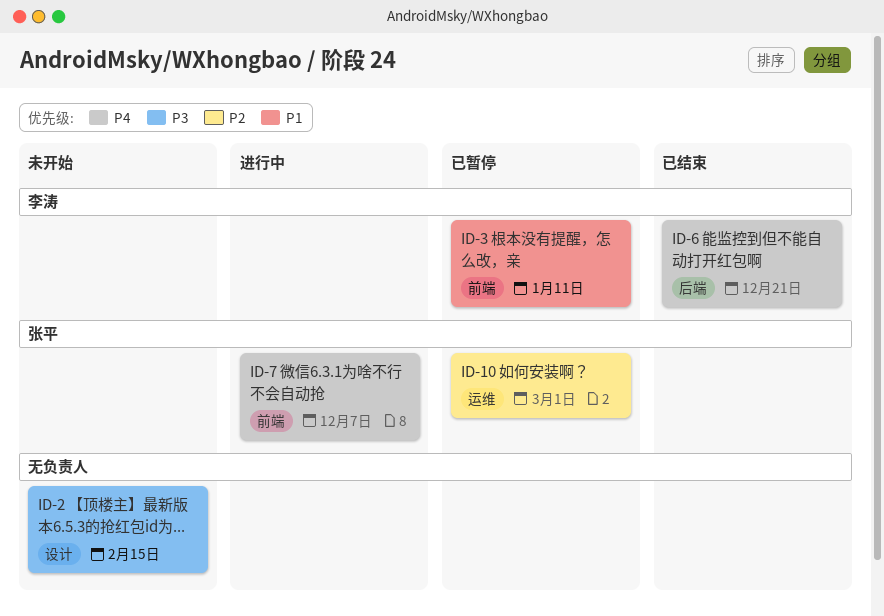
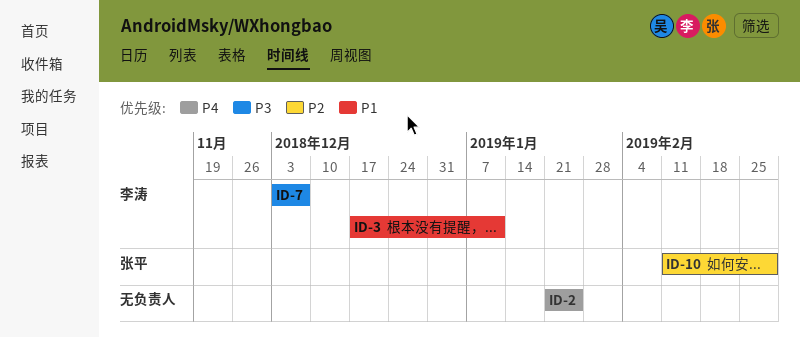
ID-2, priority: P3 -> P4
ID-2, due: Feb 15 -> Jan 25
ID-6: present -> none
ID-7, owner: 张平 -> 李涛
ID-7, priority: P4 -> P3

